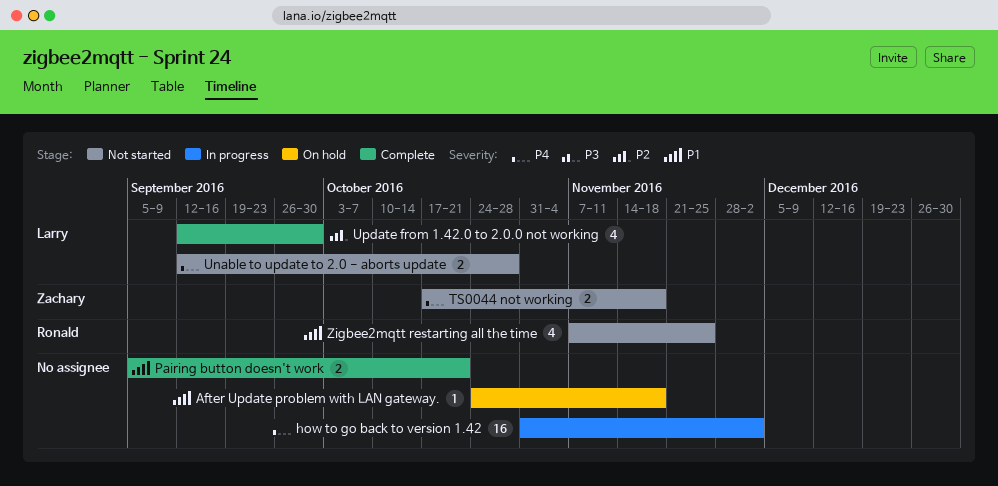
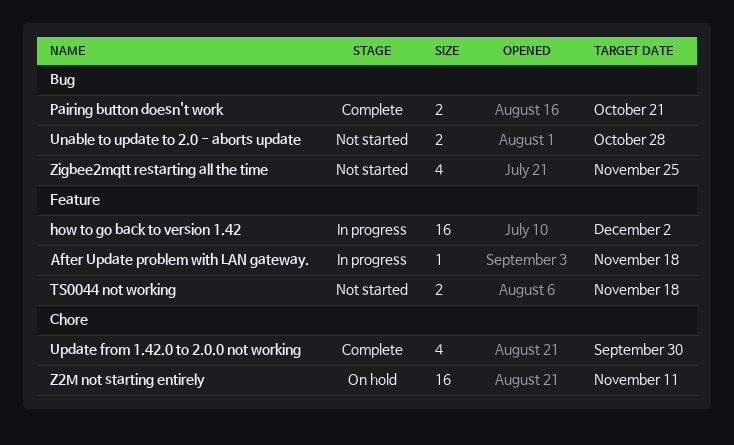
After Update problem with LAN gateway., status: On hold -> In progress
Z2M not starting entirely: none -> present

